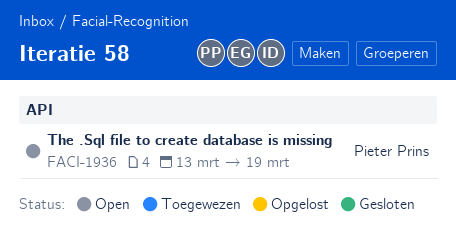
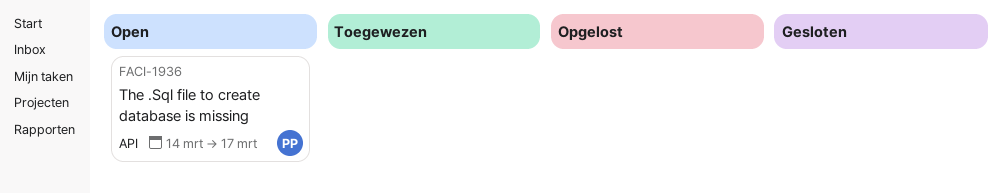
FACI-1936, start: Mar 13 -> Mar 14
FACI-1936, due: Mar 19 -> Mar 17

